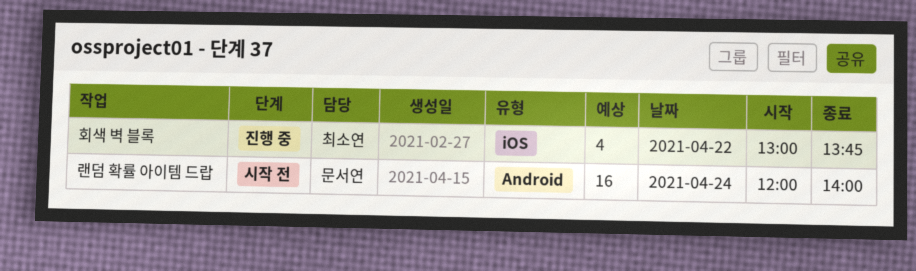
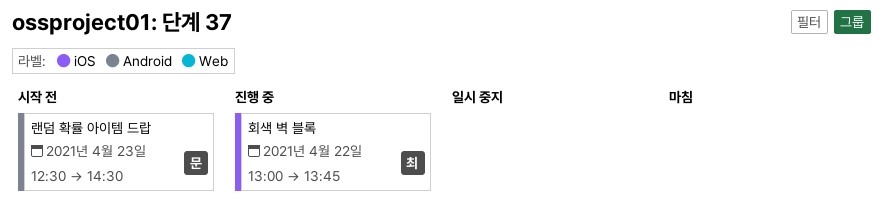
랜덤 확률 아이템 드랍, day: Apr 24 -> Apr 23
랜덤 확률 아이템 드랍, begins: 12:00 -> 12:30
랜덤 확률 아이템 드랍, ends: 14:00 -> 14:30

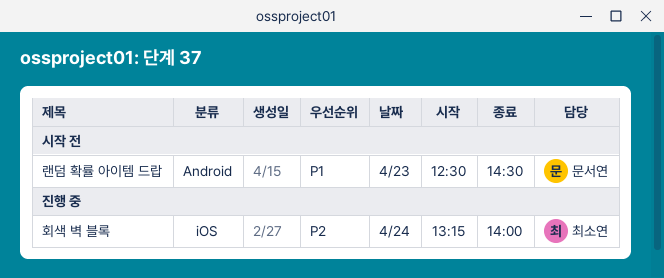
회색 벽 블록, day: Apr 22 -> Apr 24
회색 벽 블록, begins: 13:00 -> 13:15
회색 벽 블록, ends: 13:45 -> 14:00

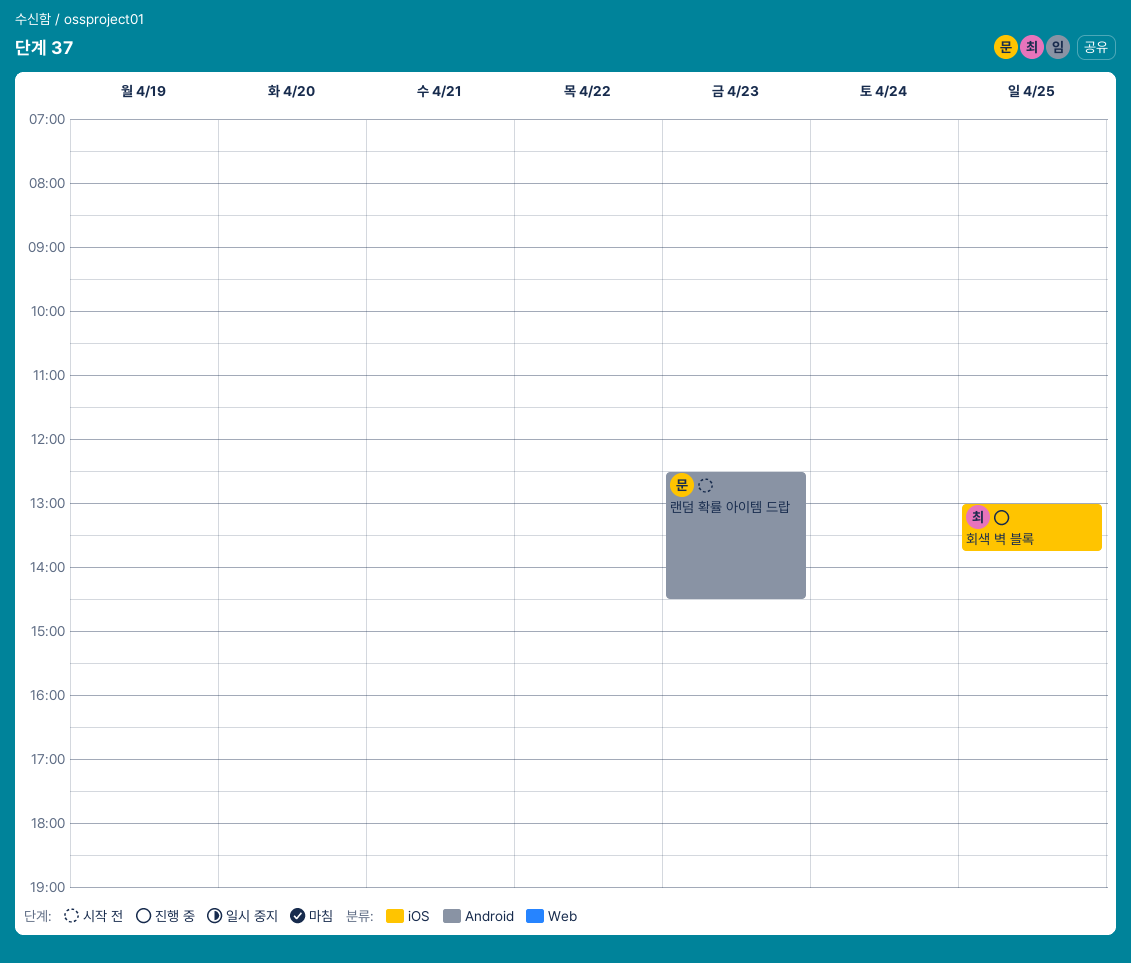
회색 벽 블록, day: Apr 24 -> Apr 25
회색 벽 블록, begins: 13:15 -> 13:00
회색 벽 블록, ends: 14:00 -> 13:45

